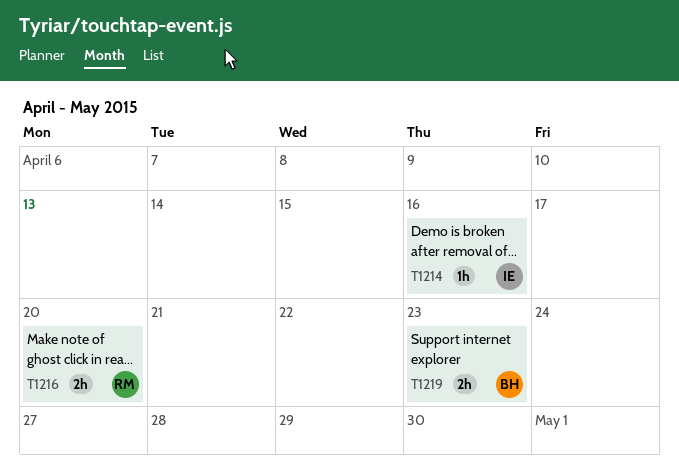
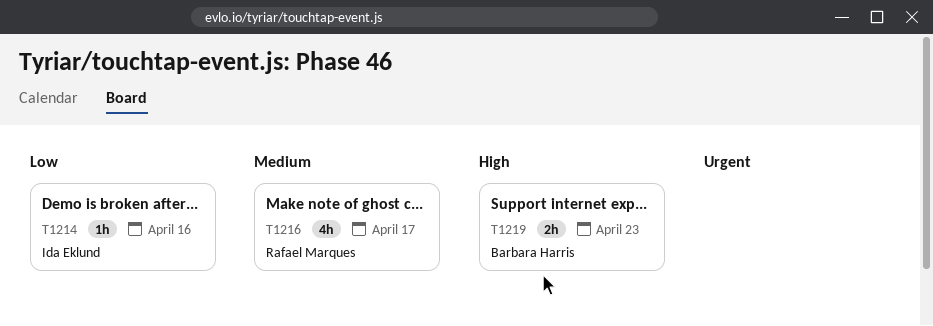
T1216, estimate: 2h -> 4h
T1216, due: Apr 20 -> Apr 17

